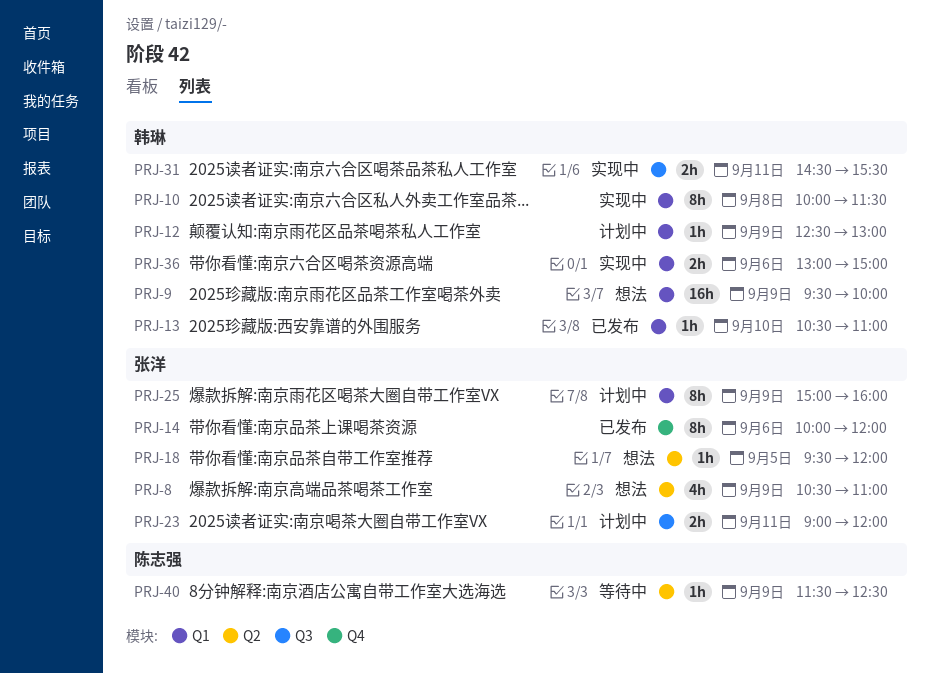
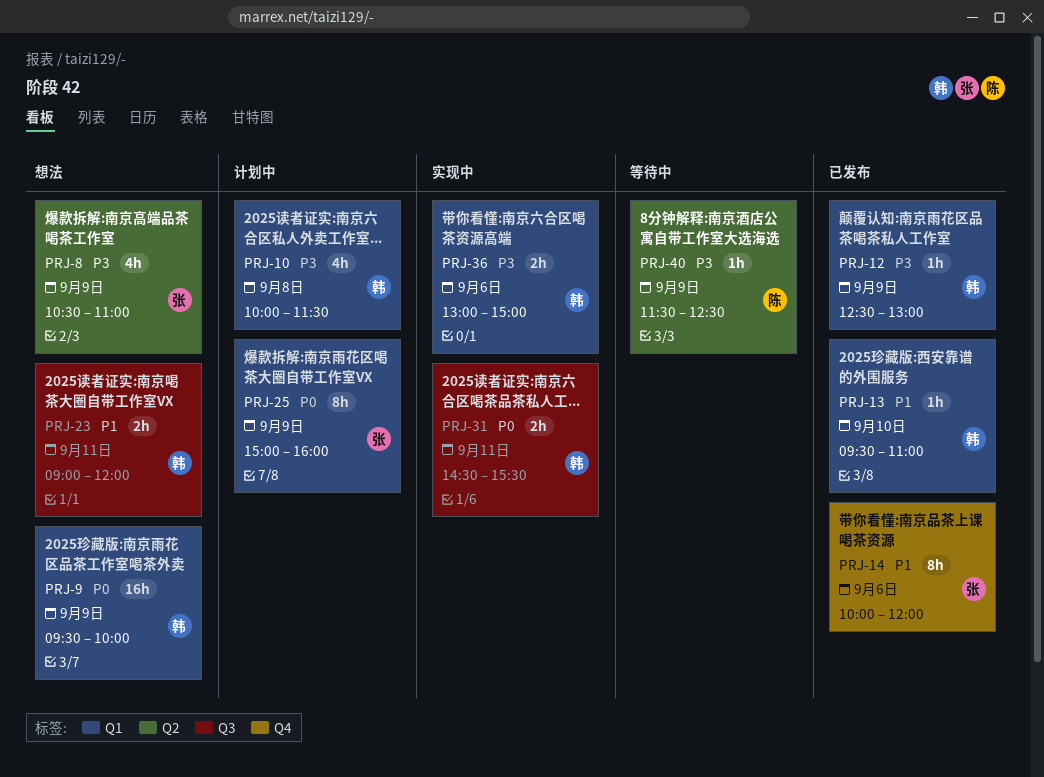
PRJ-10, status: 实现中 -> 计划中
PRJ-10, estimate: 8h -> 4h
PRJ-12, status: 计划中 -> 已发布
PRJ-13, begins: 10:30 -> 09:30
PRJ-18: present -> none
PRJ-23, status: 计划中 -> 想法
PRJ-23, owner: 张洋 -> 韩琳

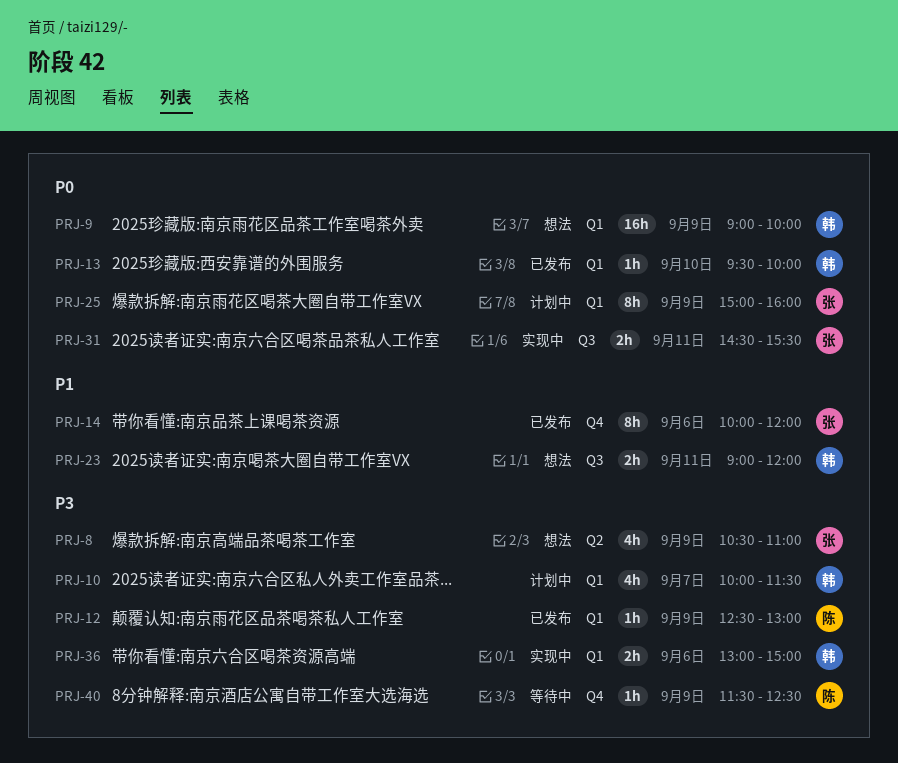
PRJ-9, begins: 09:30 -> 09:00
PRJ-10, day: Sep 8 -> Sep 7
PRJ-12, owner: 韩 -> 陈
PRJ-13, priority: P1 -> P0
PRJ-13, ends: 11:00 -> 10:00
PRJ-31, owner: 韩 -> 张
PRJ-40, label: Q2 -> Q4

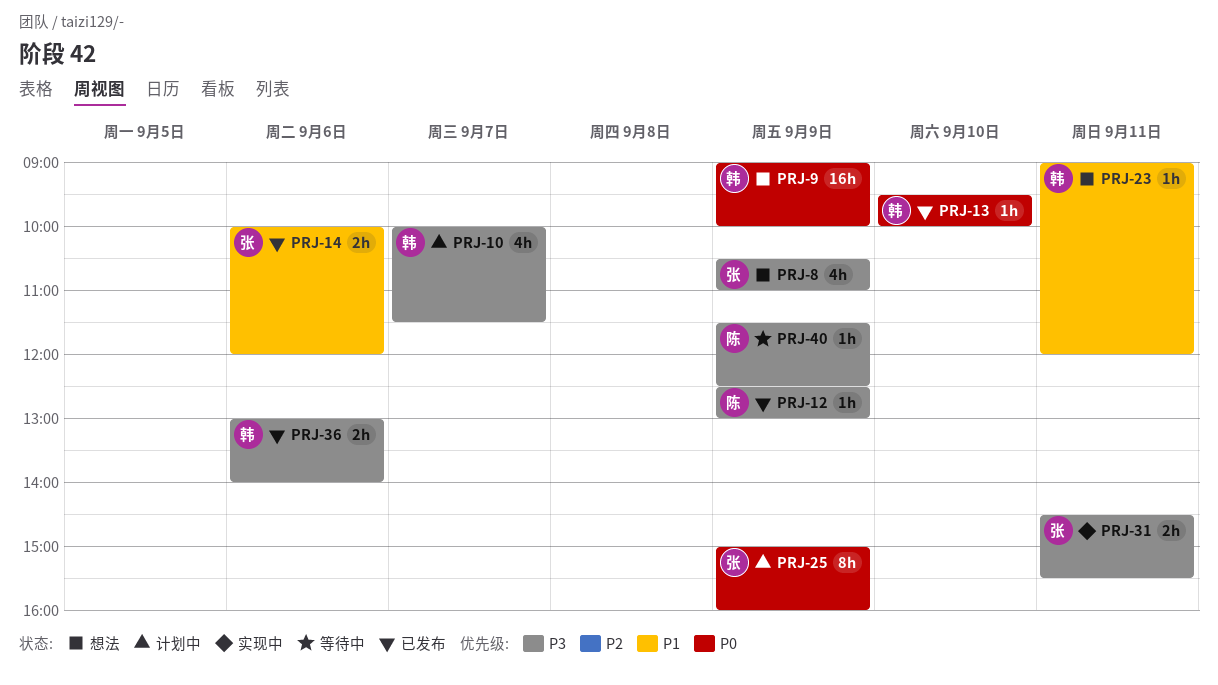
PRJ-14, estimate: 8h -> 2h
PRJ-23, estimate: 2h -> 1h
PRJ-31, priority: P0 -> P3
PRJ-36, status: 实现中 -> 已发布
PRJ-36, ends: 15:00 -> 14:00

